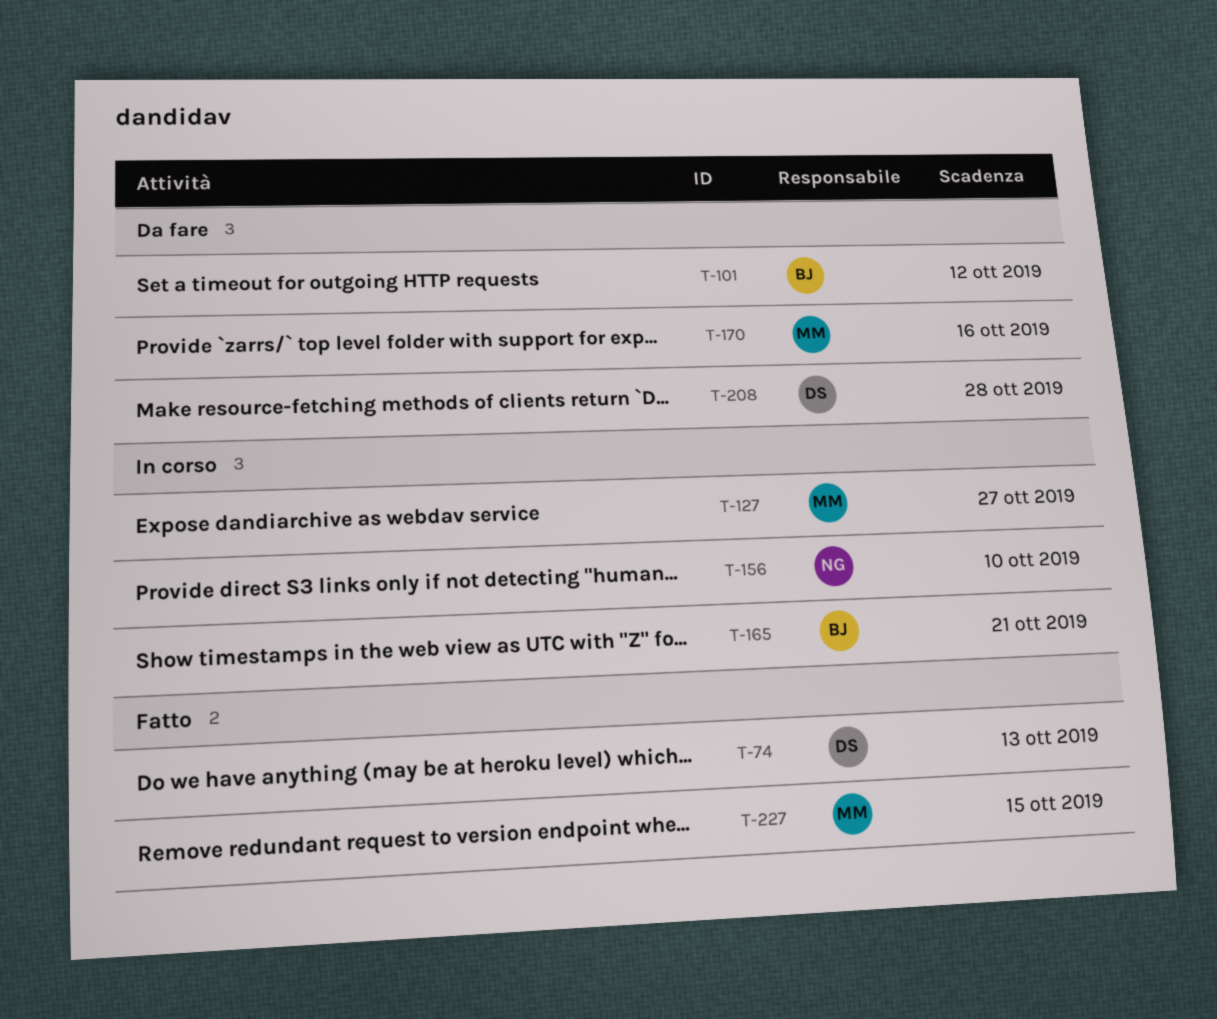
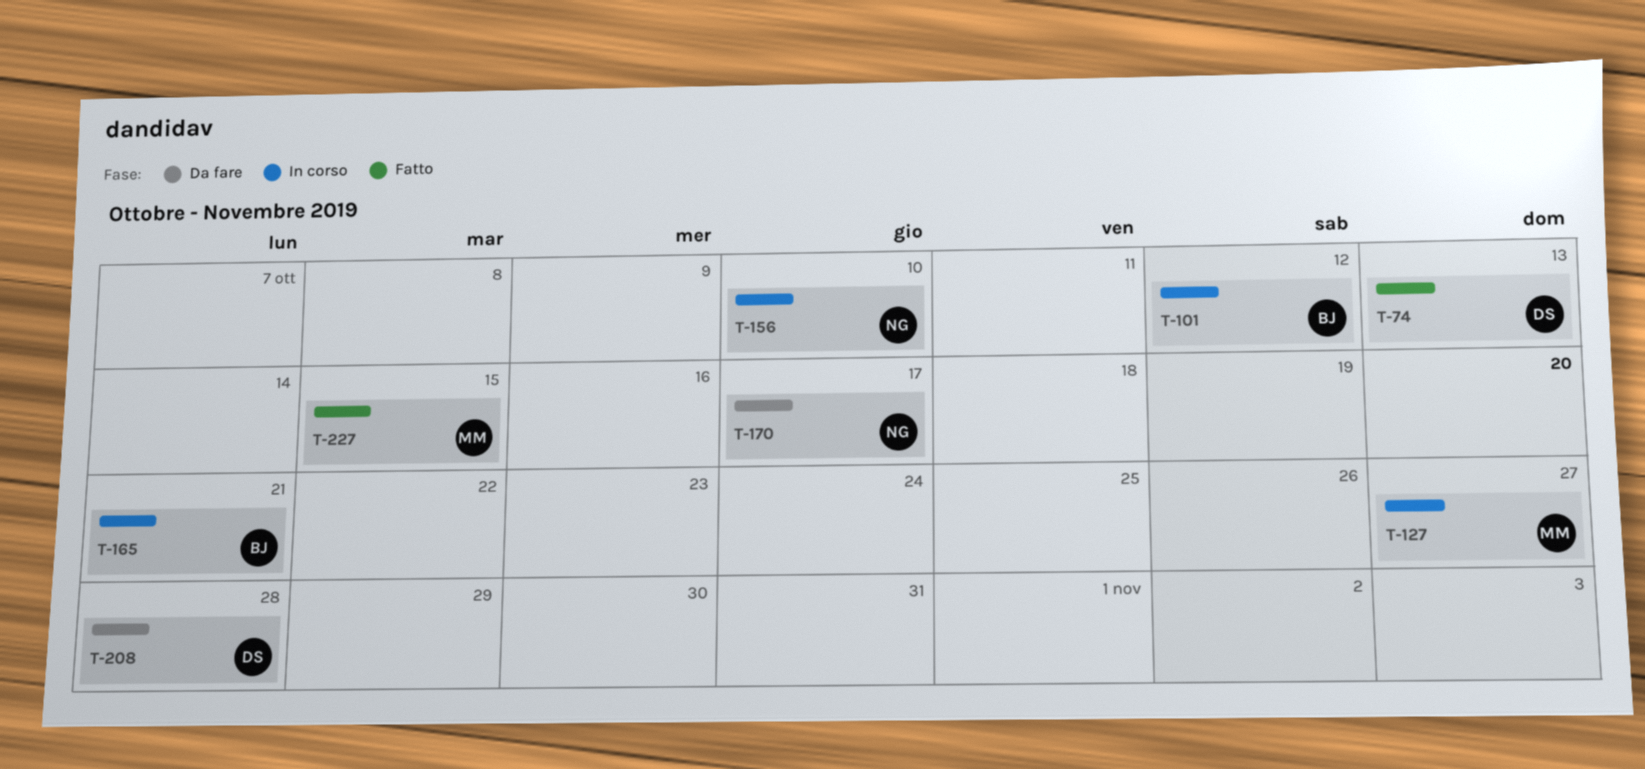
T-101, status: Da fare -> In corso
T-170, owner: MM -> NG
T-170, due: Oct 16 -> Oct 17

